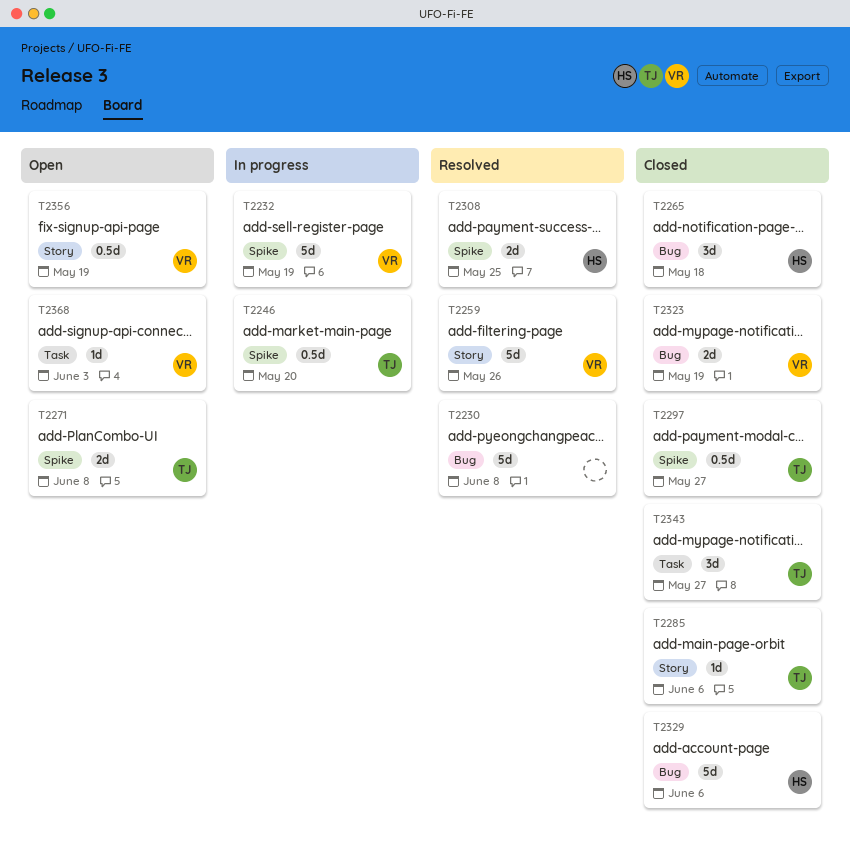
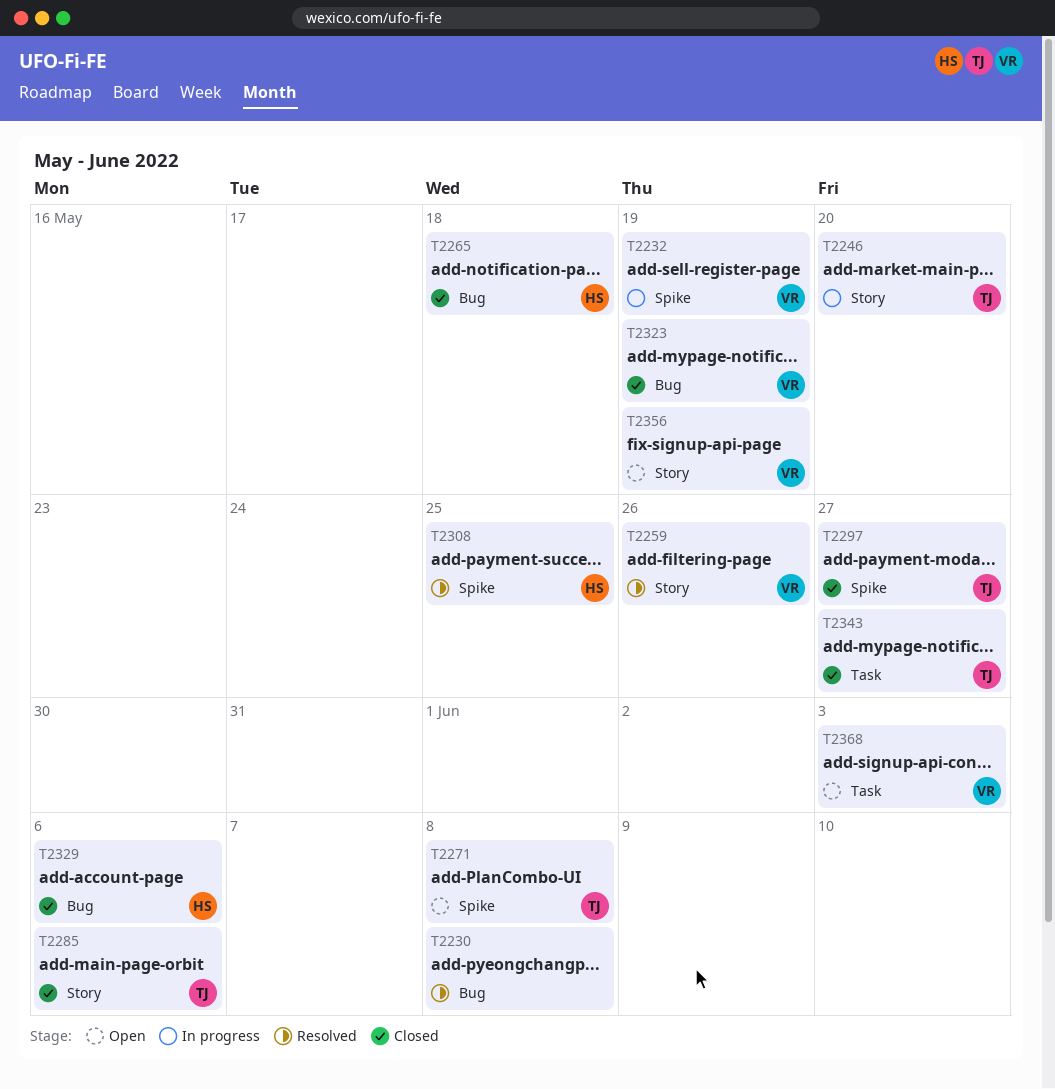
T2246, label: Spike -> Story

